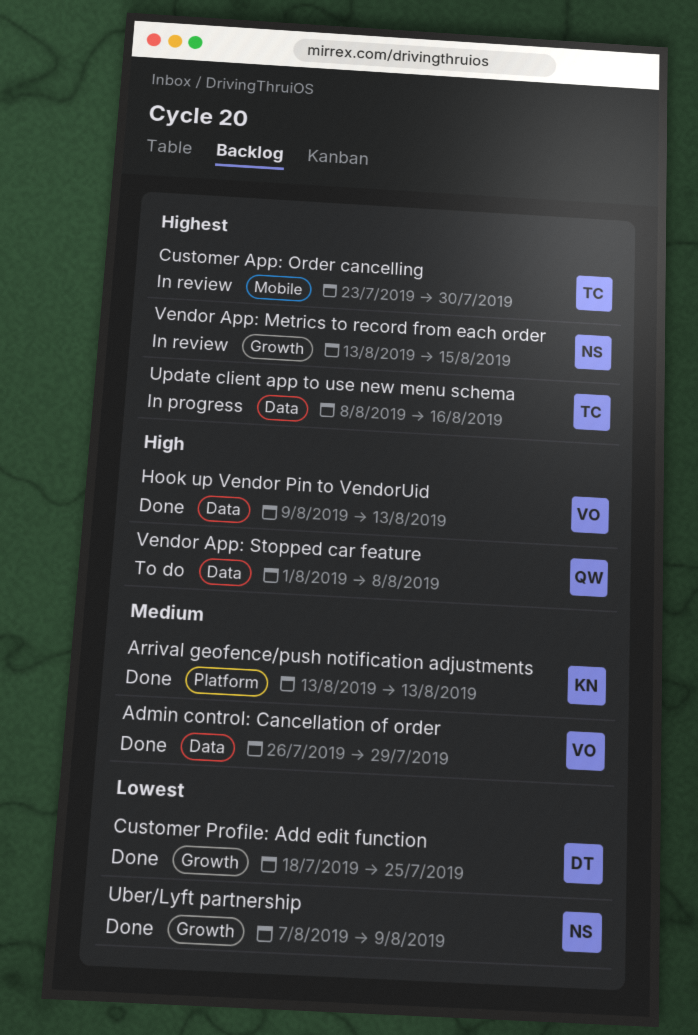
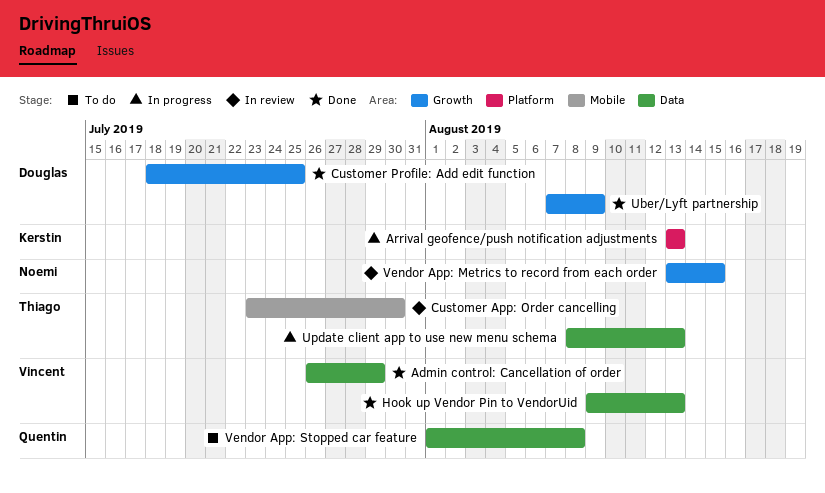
Arrival geofence/push notification adjustments, status: Done -> In progress
Uber/Lyft partnership, owner: Noemi -> Douglas
Update client app to use new menu schema, due: Aug 16 -> Aug 13

